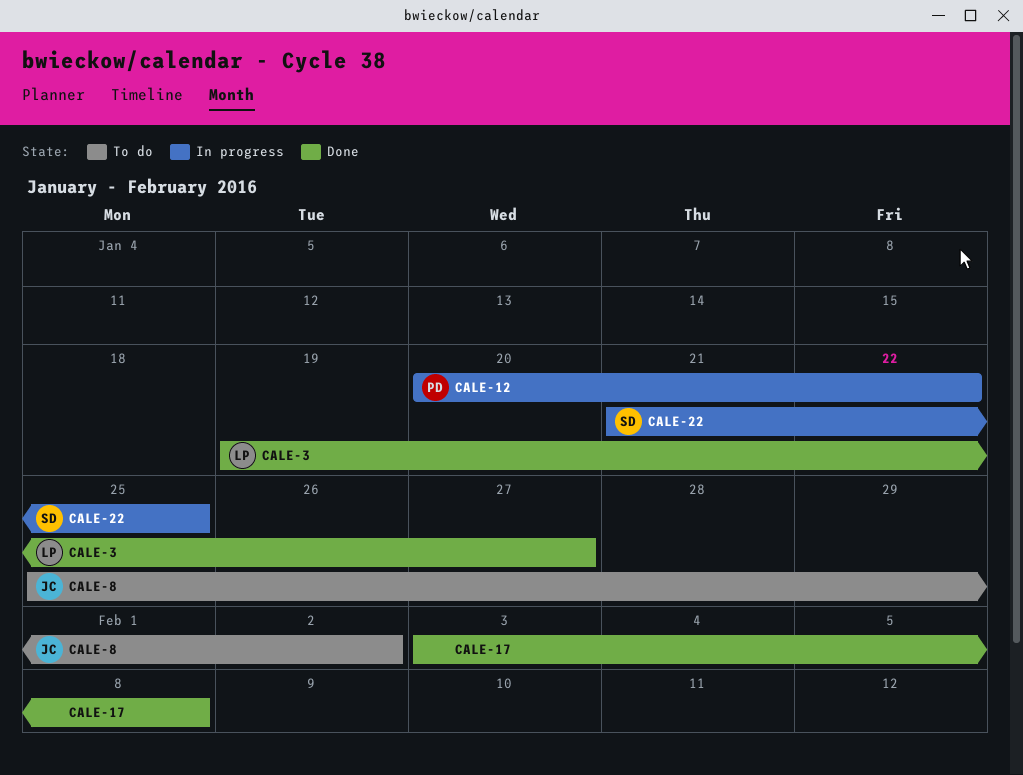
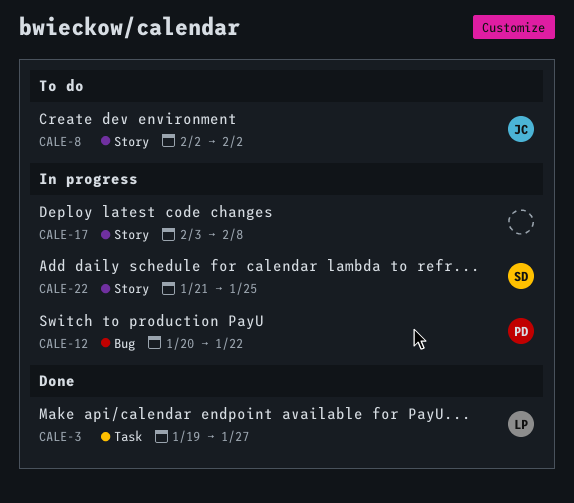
CALE-8, start: Jan 25 -> Feb 2
CALE-17, status: Done -> In progress

